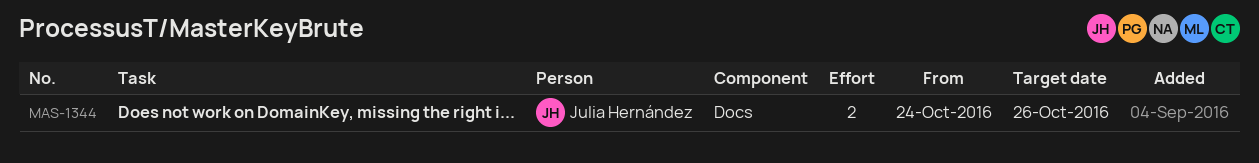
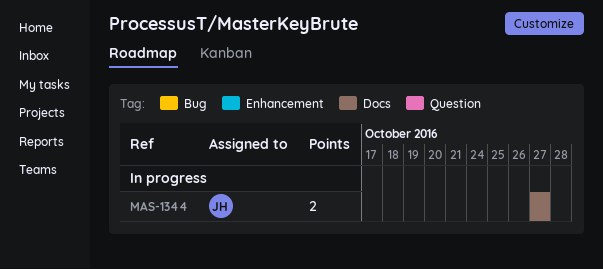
MAS-1344, start: Oct 24 -> Oct 27
MAS-1344, due: Oct 26 -> Oct 27

